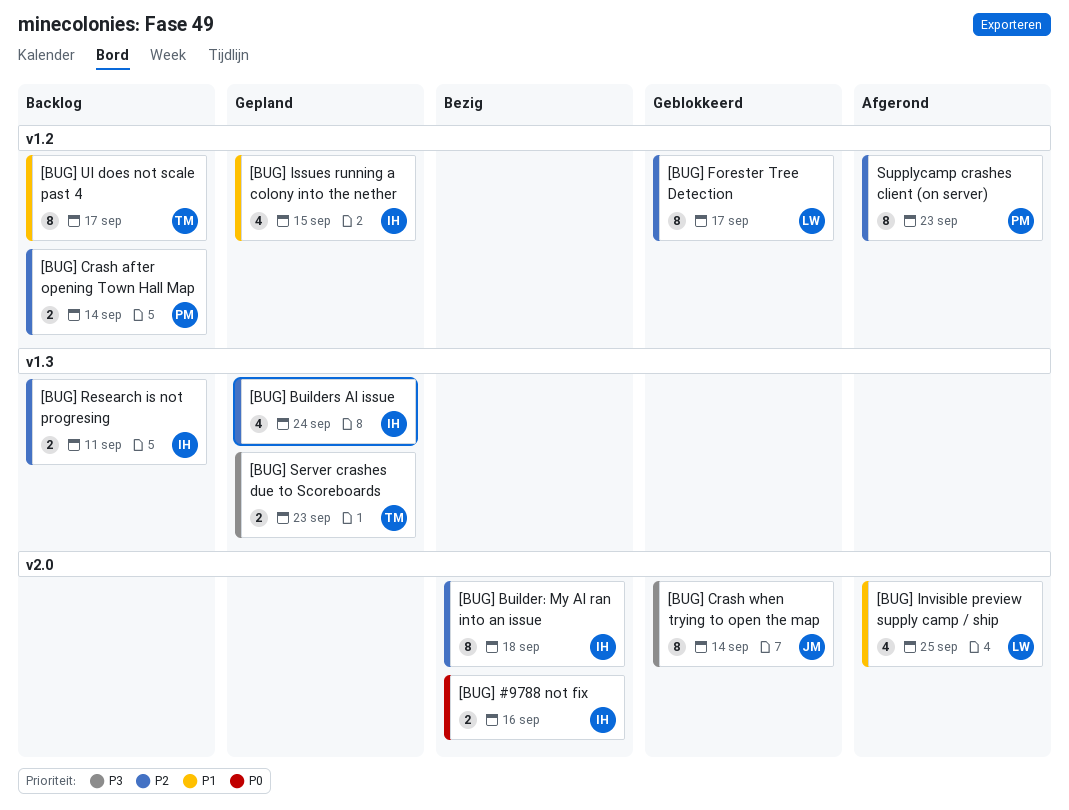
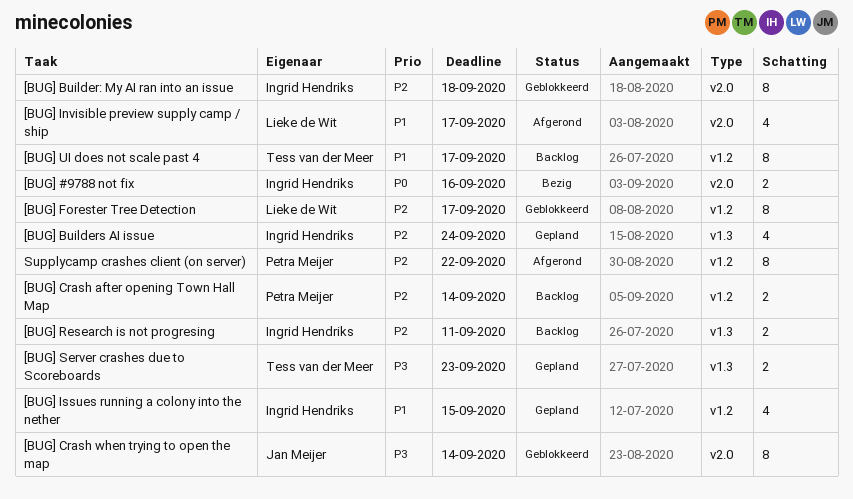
[BUG] Builder: My AI ran into an issue, status: Bezig -> Geblokkeerd
[BUG] Invisible preview supply camp / ship, due: Sep 25 -> Sep 17
Supplycamp crashes client (on server), due: Sep 23 -> Sep 22

